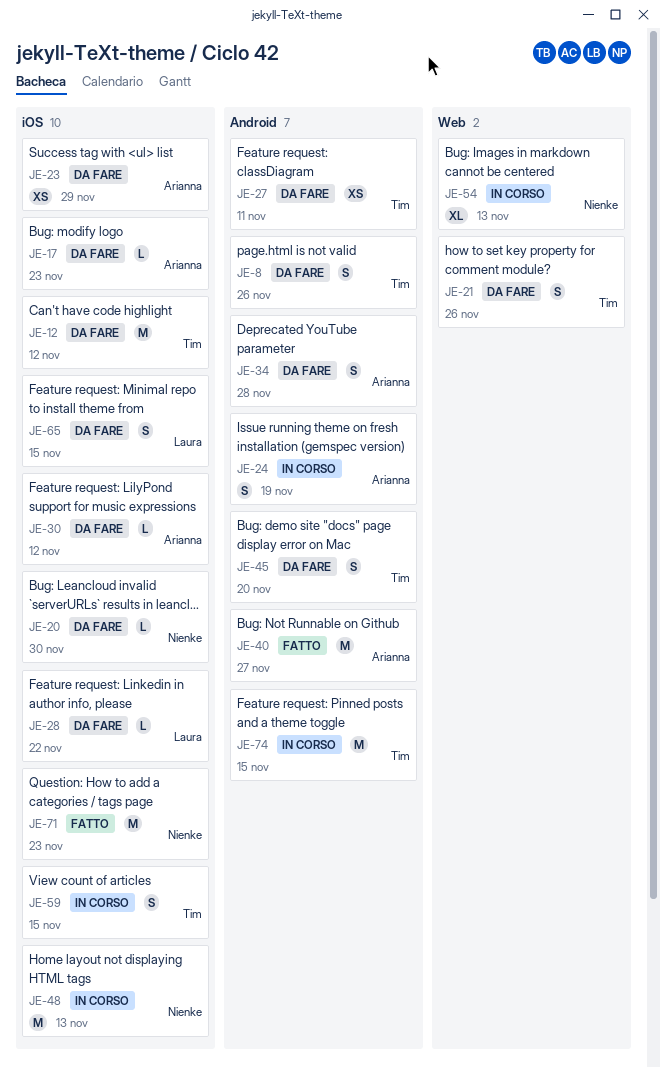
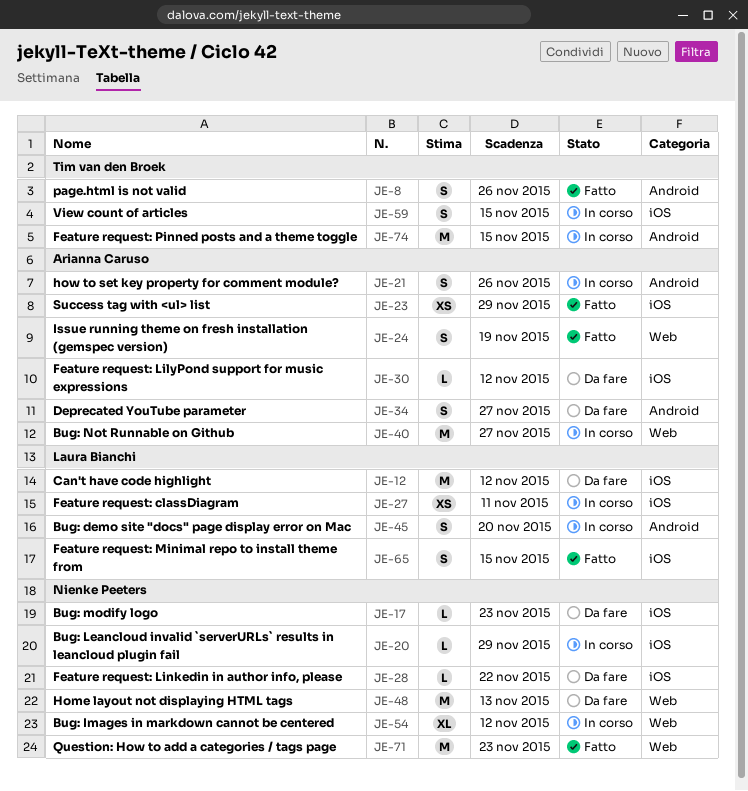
JE-8, status: Da fare -> Fatto
JE-12, owner: Tim van den Broek -> Laura Bianchi
JE-17, owner: Arianna Caruso -> Nienke Peeters
JE-20, status: Da fare -> In corso
JE-20, due: Nov 30 -> Nov 29
JE-21, status: Da fare -> In corso
JE-21, owner: Tim van den Broek -> Arianna Caruso
JE-21, label: Web -> Android
JE-23, status: Da fare -> Fatto
JE-24, status: In corso -> Fatto
JE-24, label: Android -> Web
JE-27, status: Da fare -> In corso
JE-27, owner: Tim van den Broek -> Laura Bianchi
JE-27, label: Android -> iOS
JE-28, owner: Laura Bianchi -> Nienke Peeters
JE-34, due: Nov 28 -> Nov 27
JE-40, status: Fatto -> In corso
JE-40, label: Android -> Web
JE-45, status: Da fare -> In corso
JE-45, owner: Tim van den Broek -> Laura Bianchi
JE-48, status: In corso -> Da fare
JE-48, label: iOS -> Web
JE-54, due: Nov 13 -> Nov 12
JE-65, status: Da fare -> Fatto
JE-71, label: iOS -> Web

